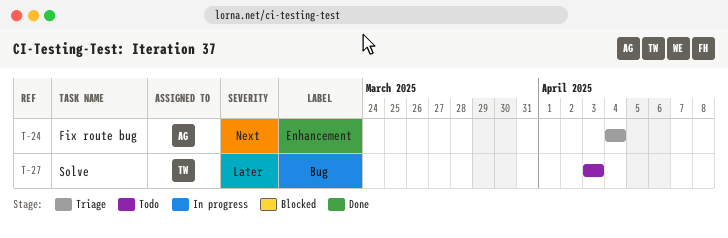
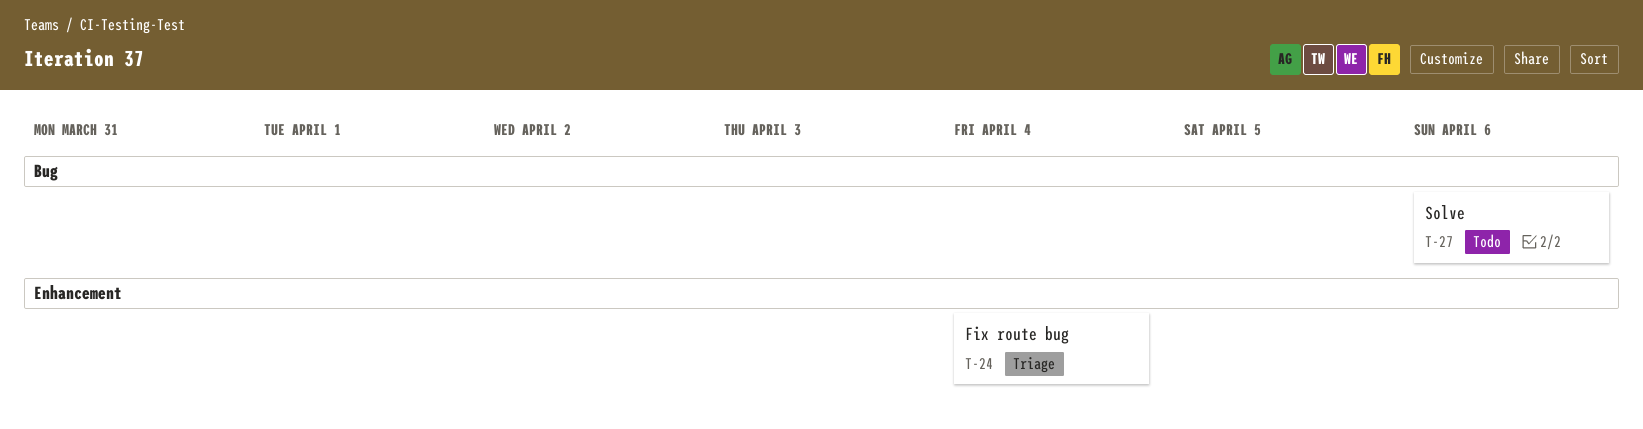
T-27, due: Apr 3 -> Apr 6

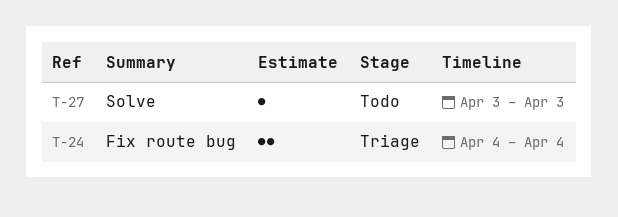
T-27, due: Apr 6 -> Apr 3

